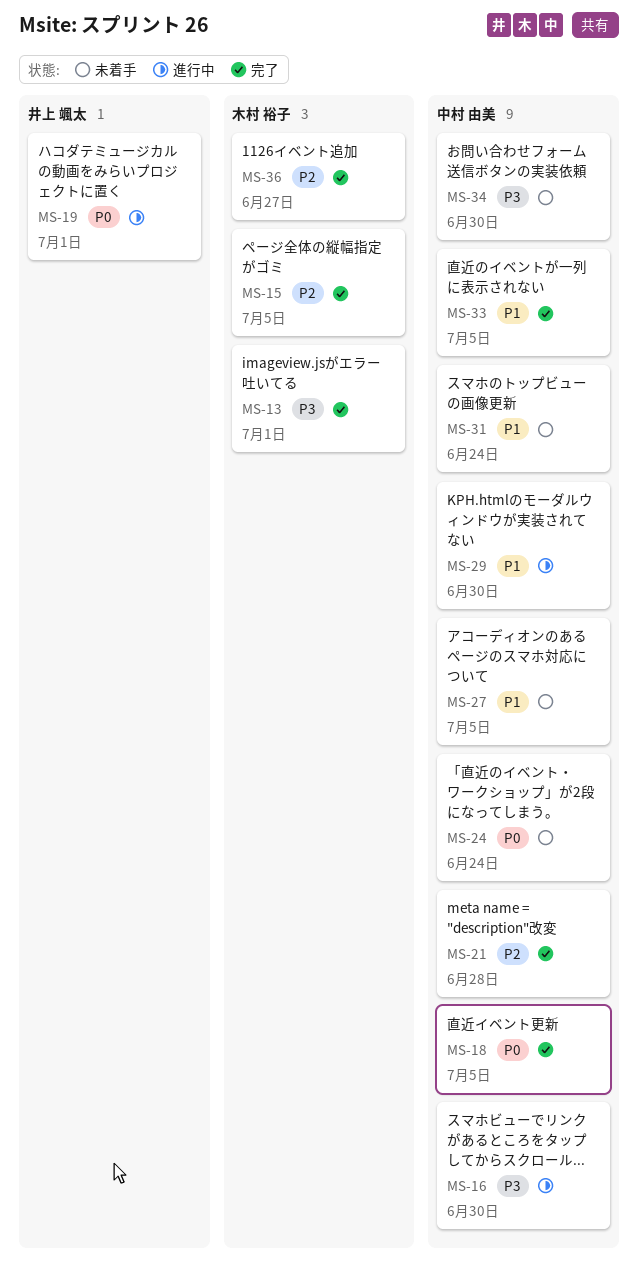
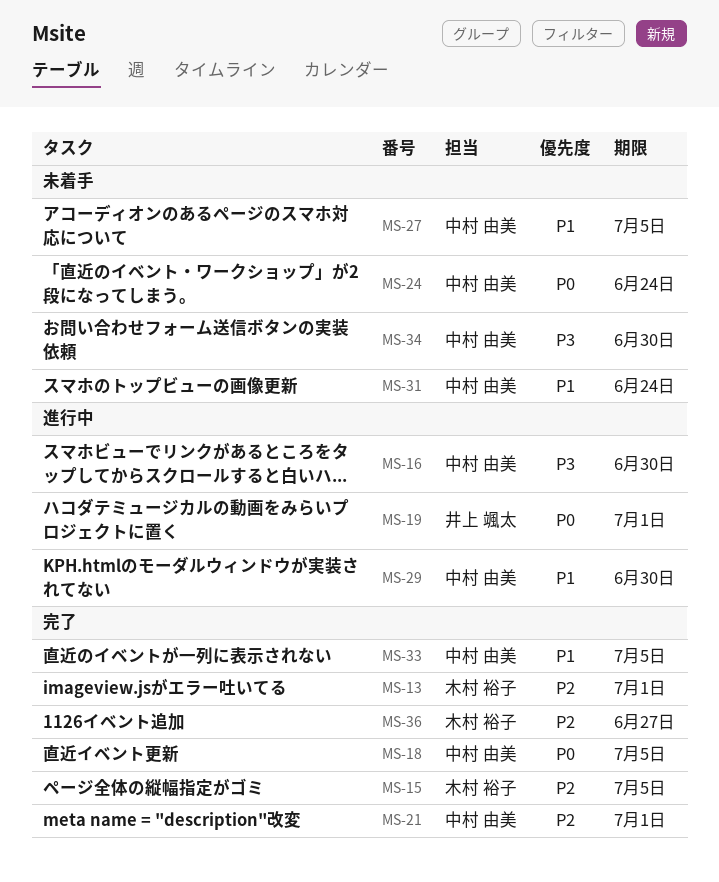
MS-13, priority: P3 -> P2
MS-21, due: Jun 28 -> Jul 1

